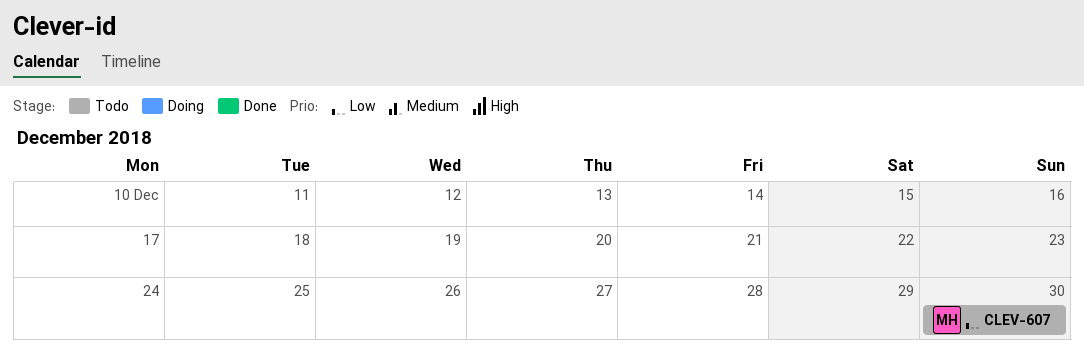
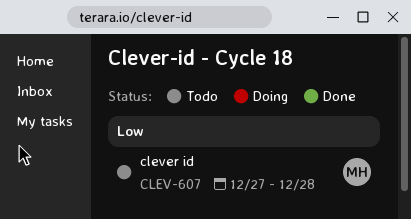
CLEV-607, start: Dec 30 -> Dec 27
CLEV-607, due: Dec 30 -> Dec 28

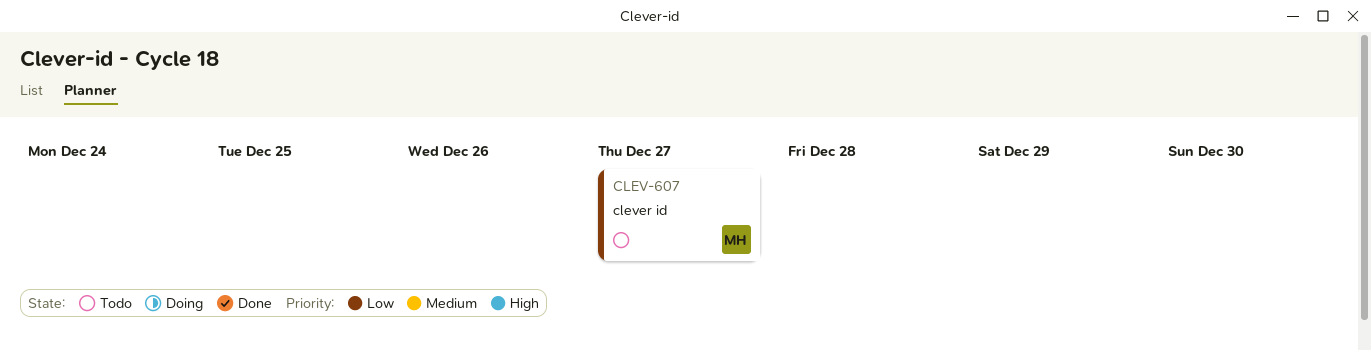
CLEV-607, due: Dec 28 -> Dec 27

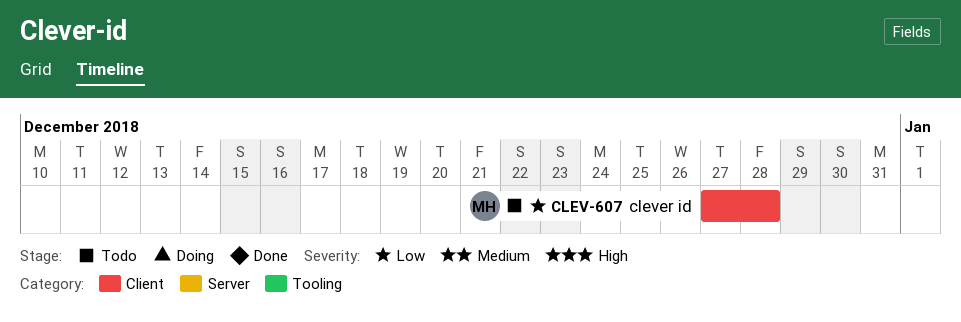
CLEV-607, due: Dec 27 -> Dec 28

